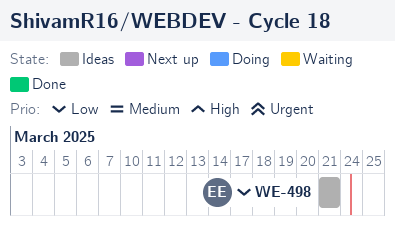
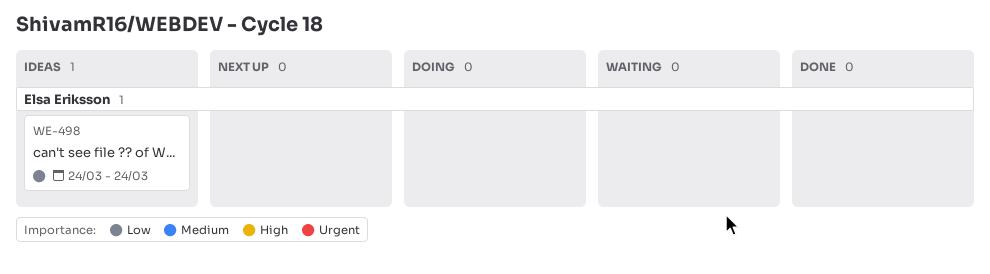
WE-498, start: Mar 21 -> Mar 24
WE-498, due: Mar 21 -> Mar 24

